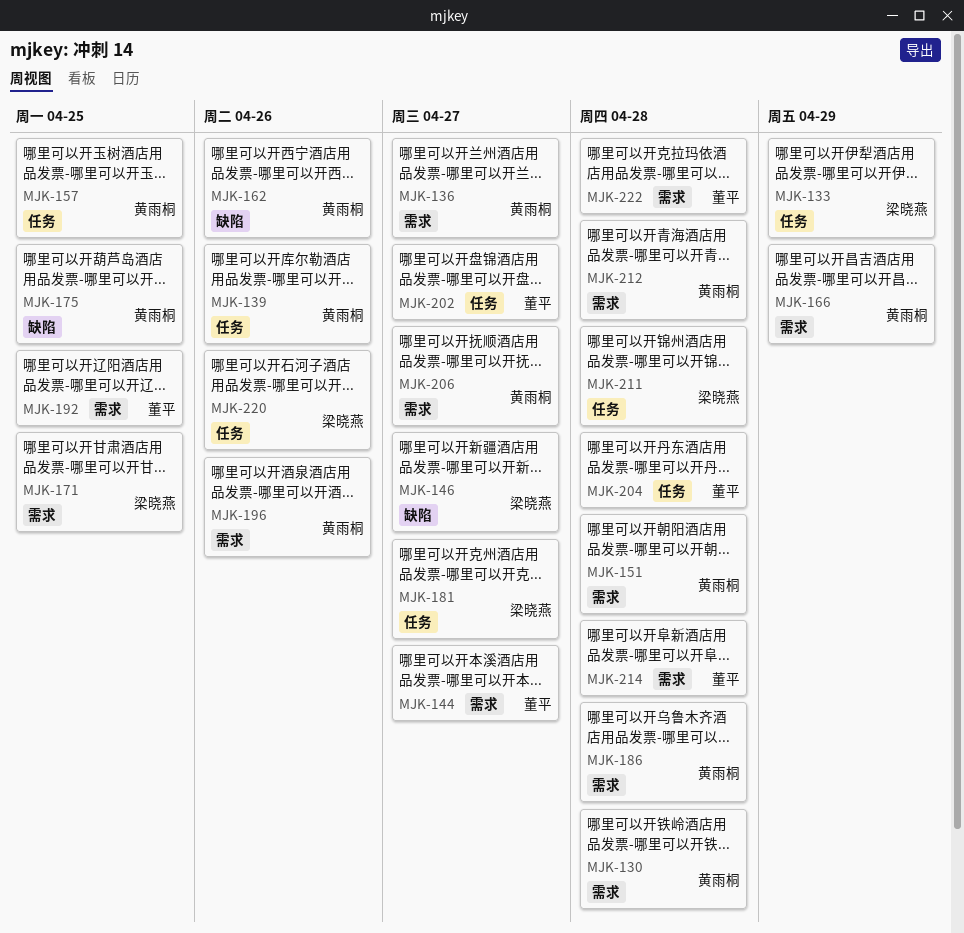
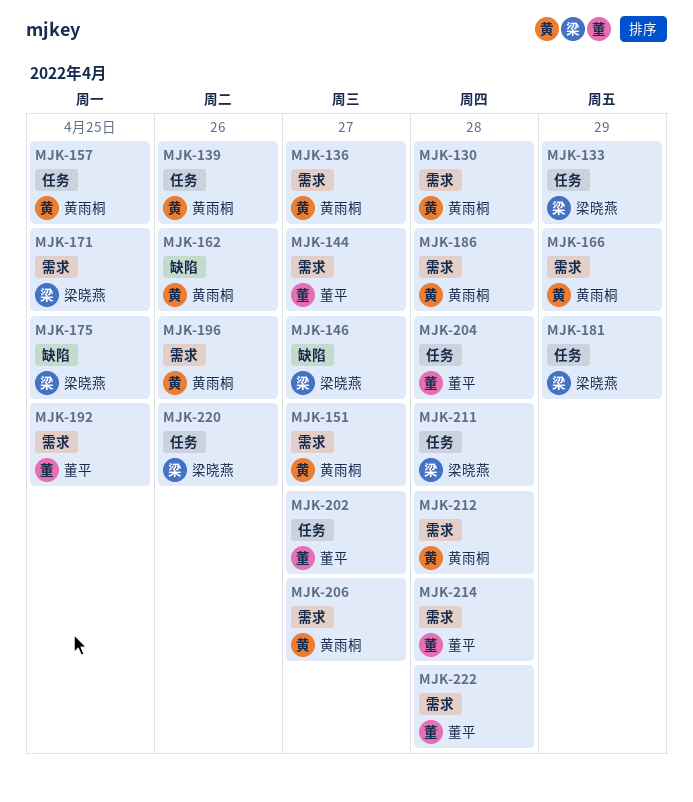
MJK-151, due: Apr 28 -> Apr 27
MJK-175, owner: 黄雨桐 -> 梁晓燕
MJK-181, due: Apr 27 -> Apr 29

